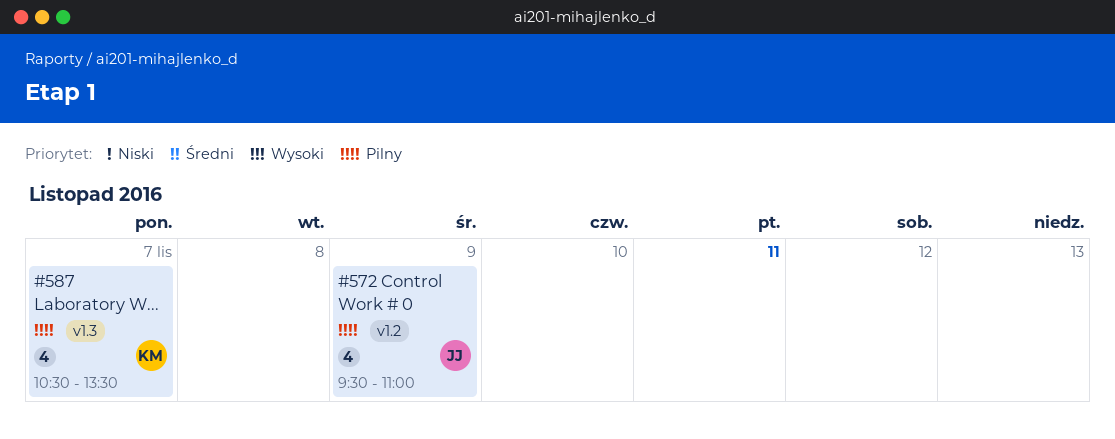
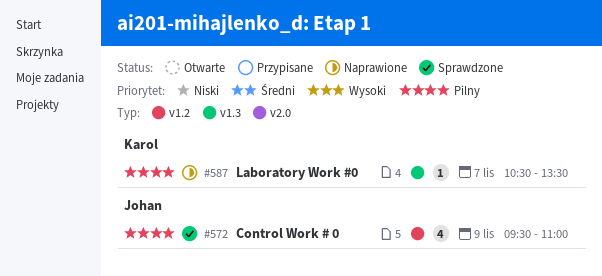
#587, estimate: 4 -> 1

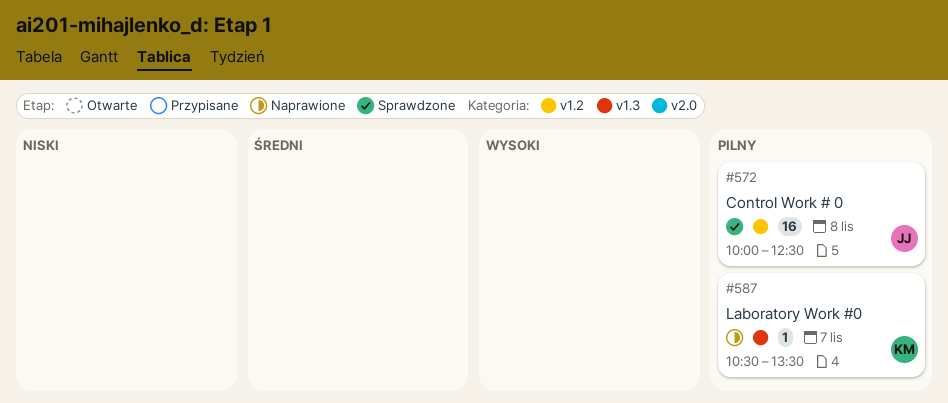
#572, estimate: 4 -> 16
#572, day: Nov 9 -> Nov 8
#572, begins: 09:30 -> 10:00
#572, ends: 11:00 -> 12:30

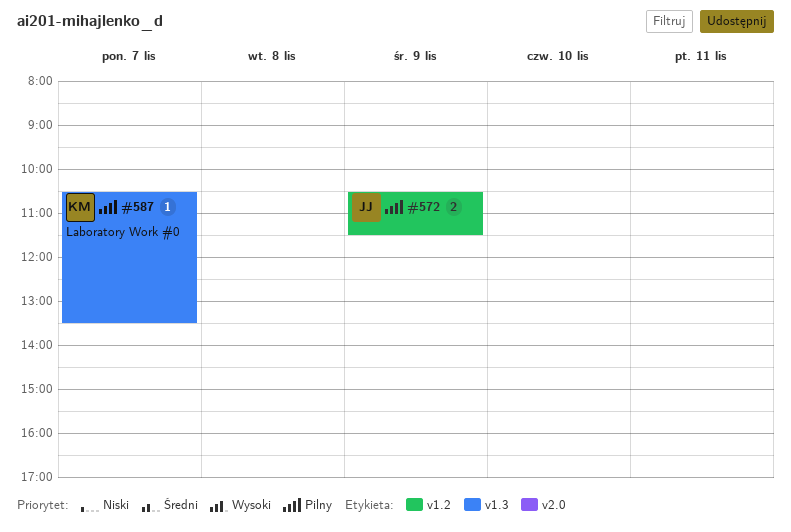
#572, estimate: 16 -> 2
#572, day: Nov 8 -> Nov 9
#572, begins: 10:00 -> 10:30
#572, ends: 12:30 -> 11:30

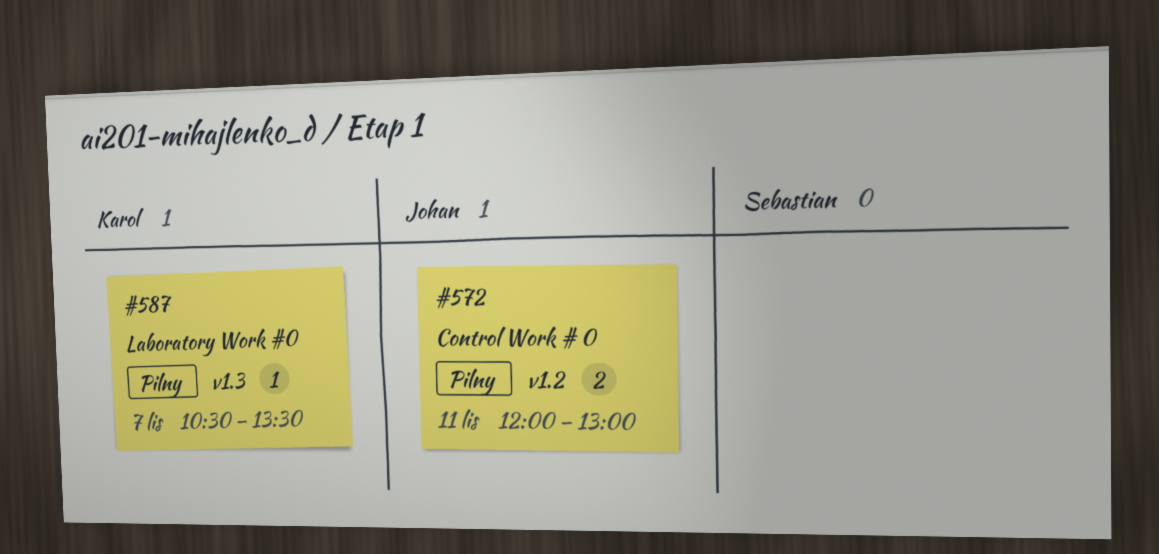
#572, day: Nov 9 -> Nov 11
#572, begins: 10:30 -> 12:00
#572, ends: 11:30 -> 13:00

